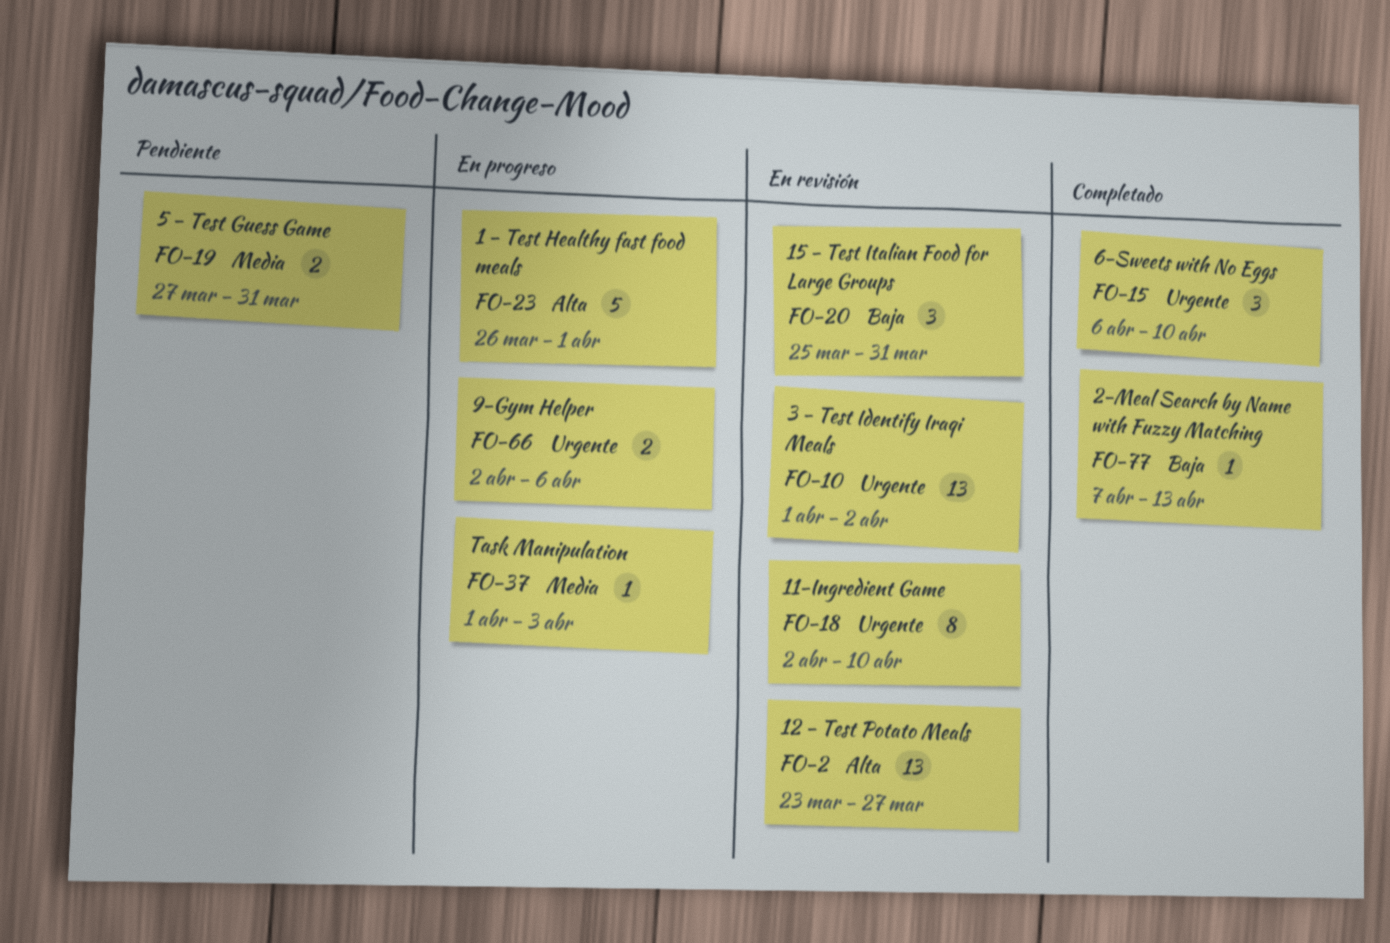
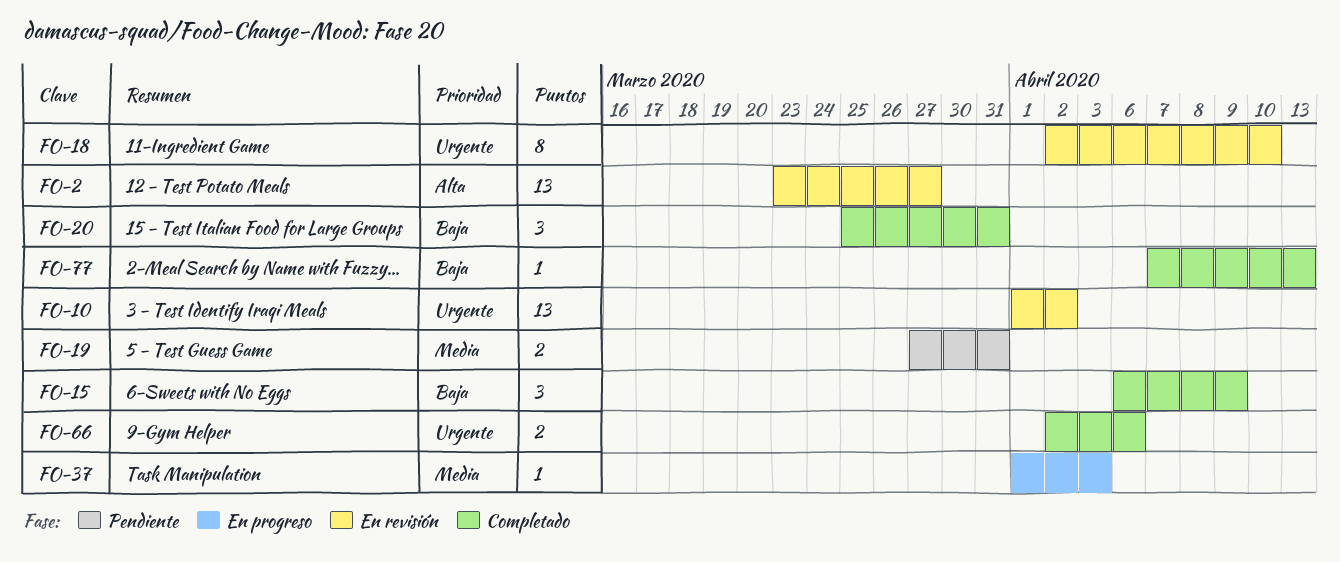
FO-15, priority: Urgente -> Baja
FO-15, due: Apr 10 -> Apr 9
FO-20, status: En revisión -> Completado
FO-23: present -> none
FO-66, status: En progreso -> Completado

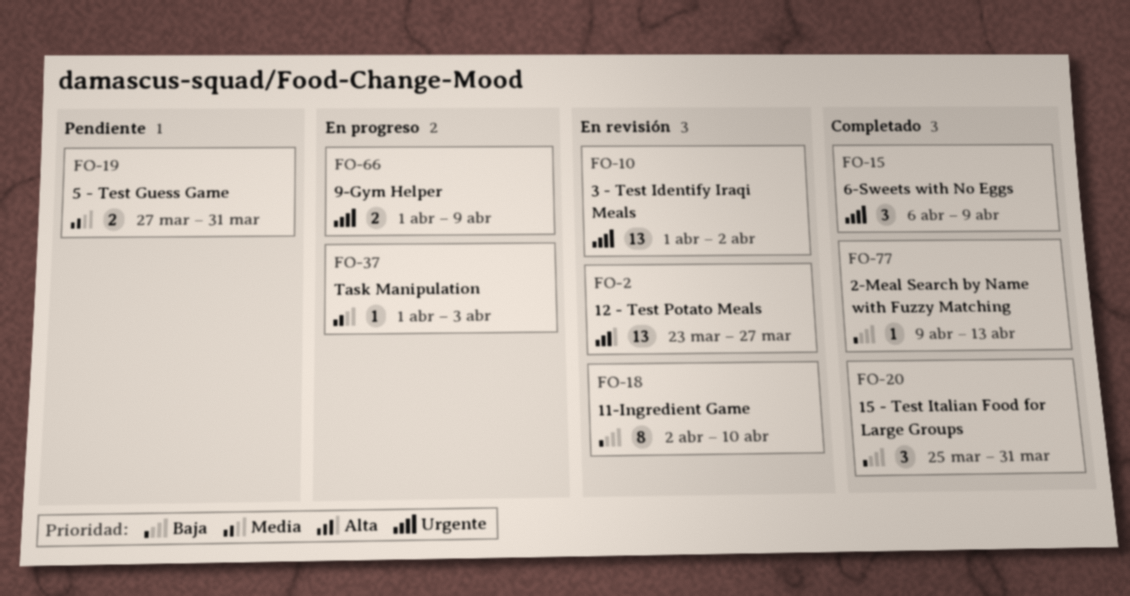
FO-15, priority: Baja -> Urgente
FO-18, priority: Urgente -> Baja
FO-66, status: Completado -> En progreso
FO-66, start: Apr 2 -> Apr 1
FO-66, due: Apr 6 -> Apr 9
FO-77, start: Apr 7 -> Apr 9

